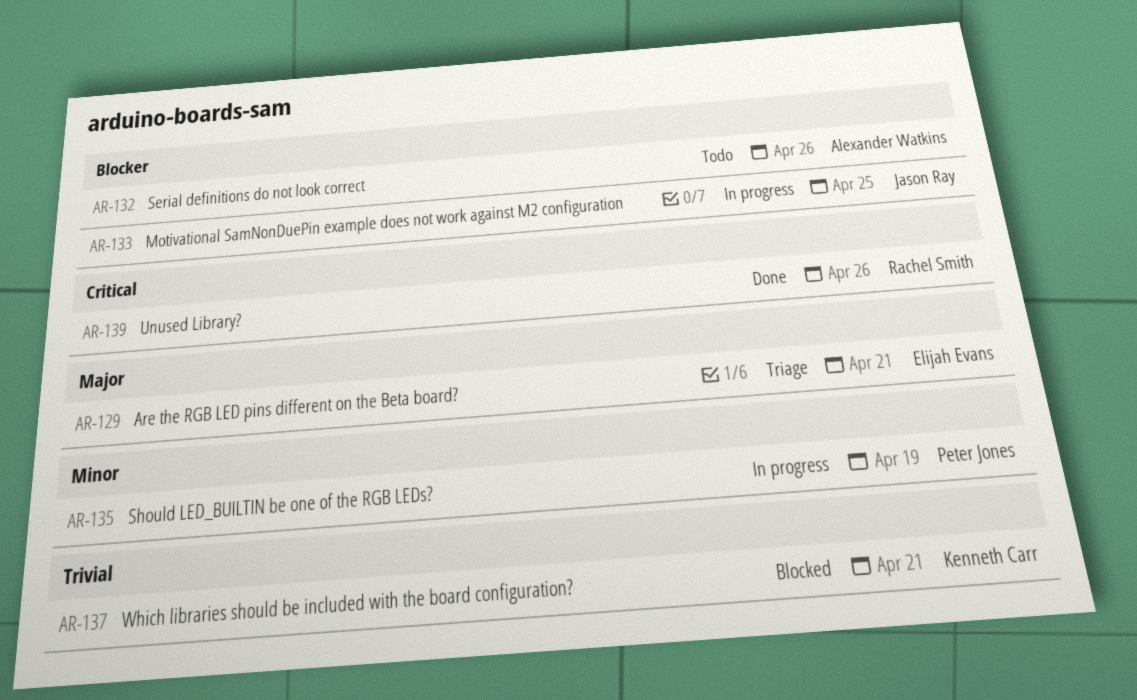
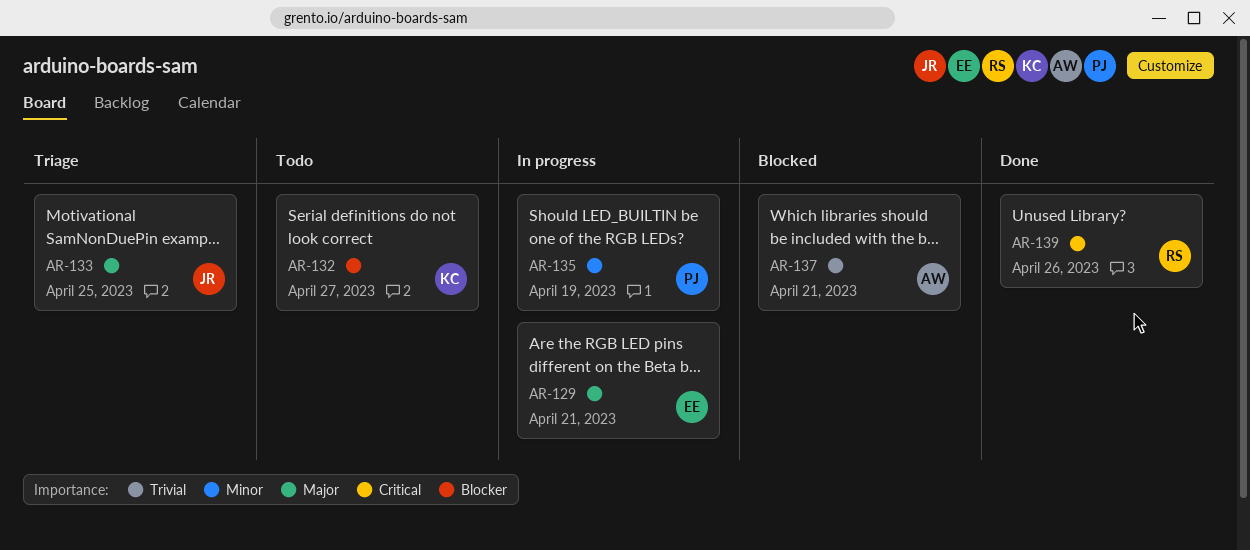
AR-129, status: Triage -> In progress
AR-132, owner: Alexander Watkins -> Kenneth Carr
AR-132, due: Apr 26 -> Apr 27
AR-133, status: In progress -> Triage
AR-133, priority: Blocker -> Major
AR-137, owner: Kenneth Carr -> Alexander Watkins

